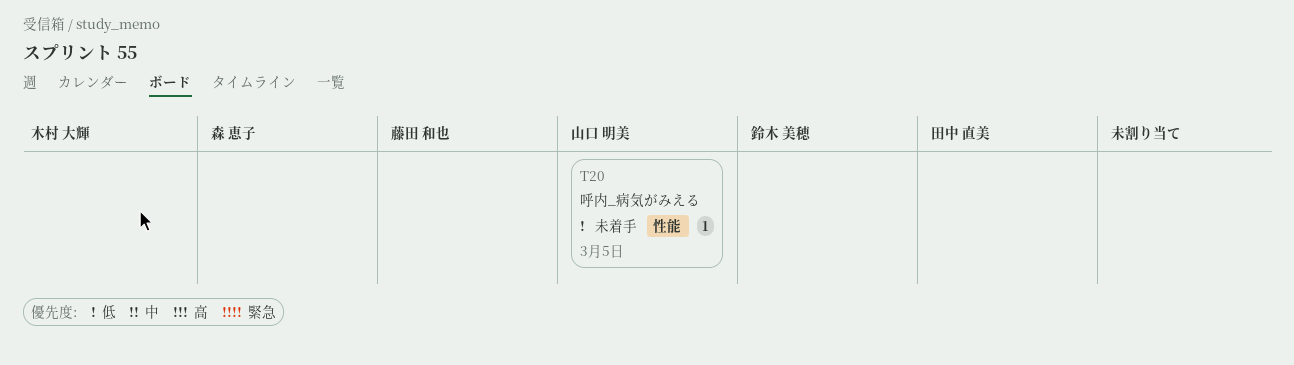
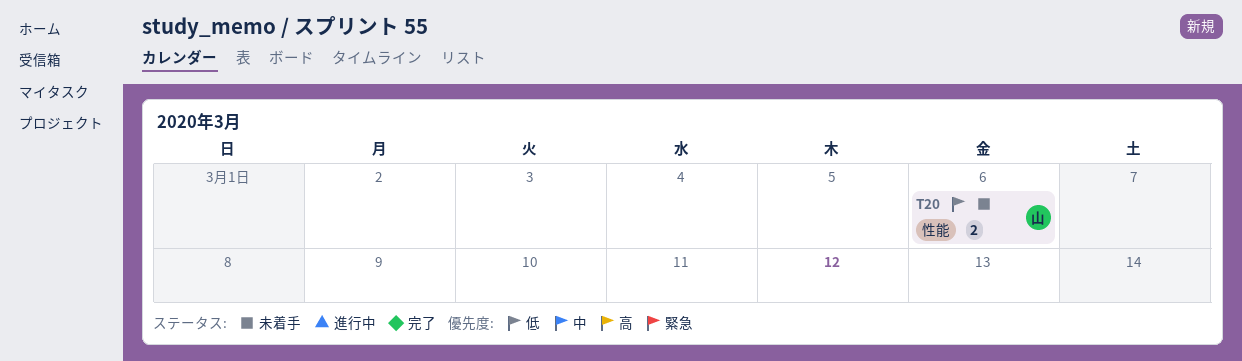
T20, estimate: 1 -> 2
T20, due: Mar 5 -> Mar 6

